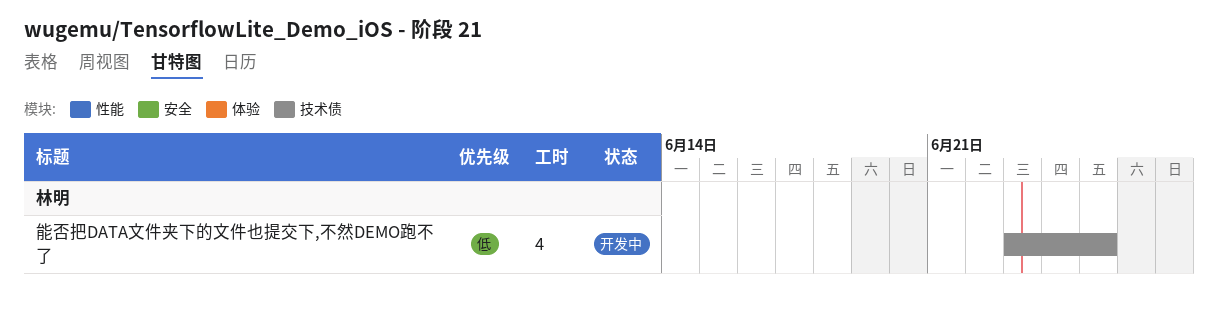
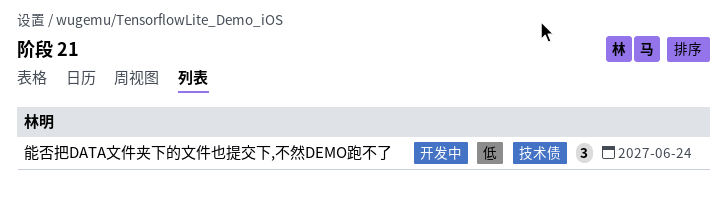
能否把DATA文件夹下的文件也提交下,不然DEMO跑不了, estimate: 4 -> 3
能否把DATA文件夹下的文件也提交下,不然DEMO跑不了, due: Jun 25 -> Jun 24

